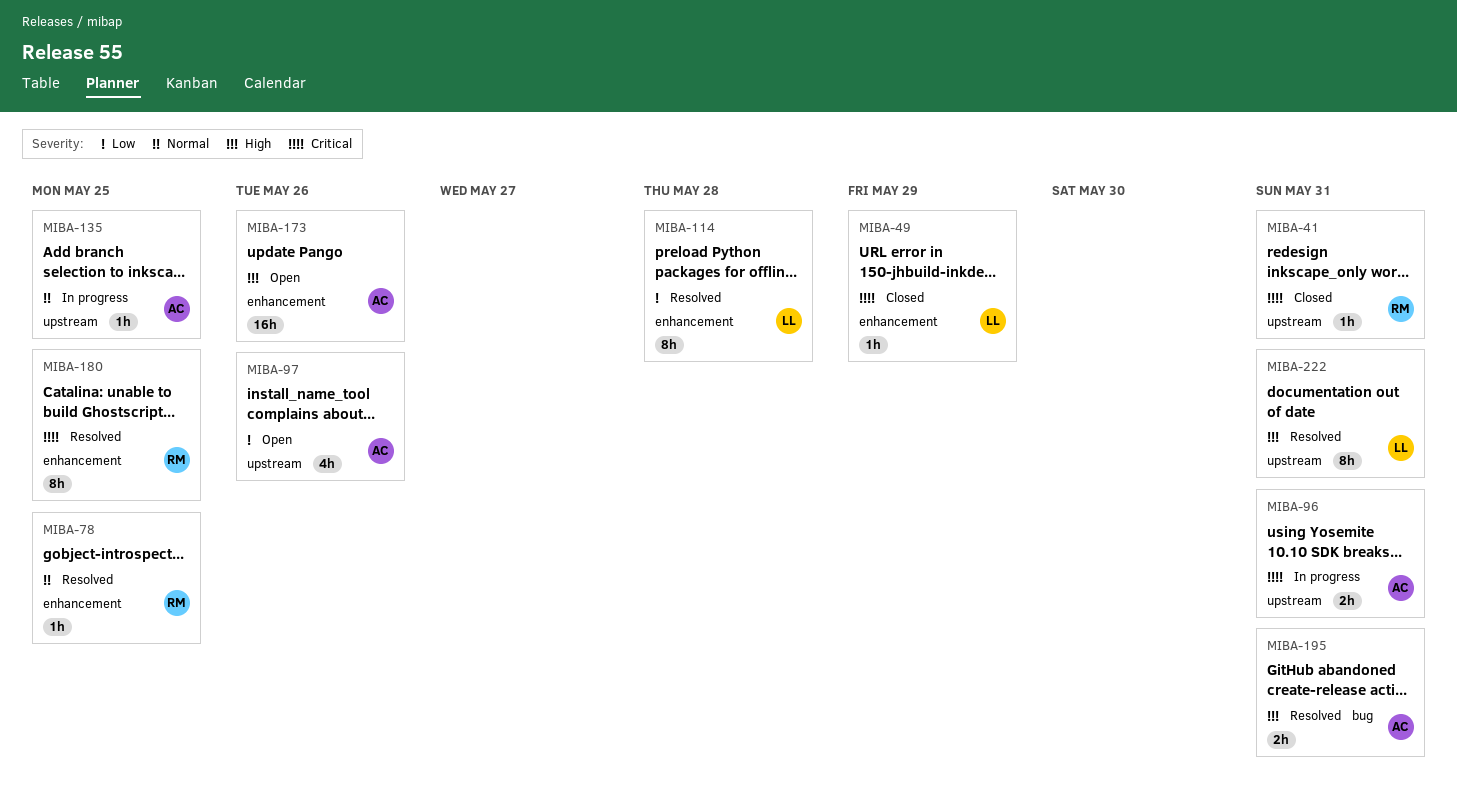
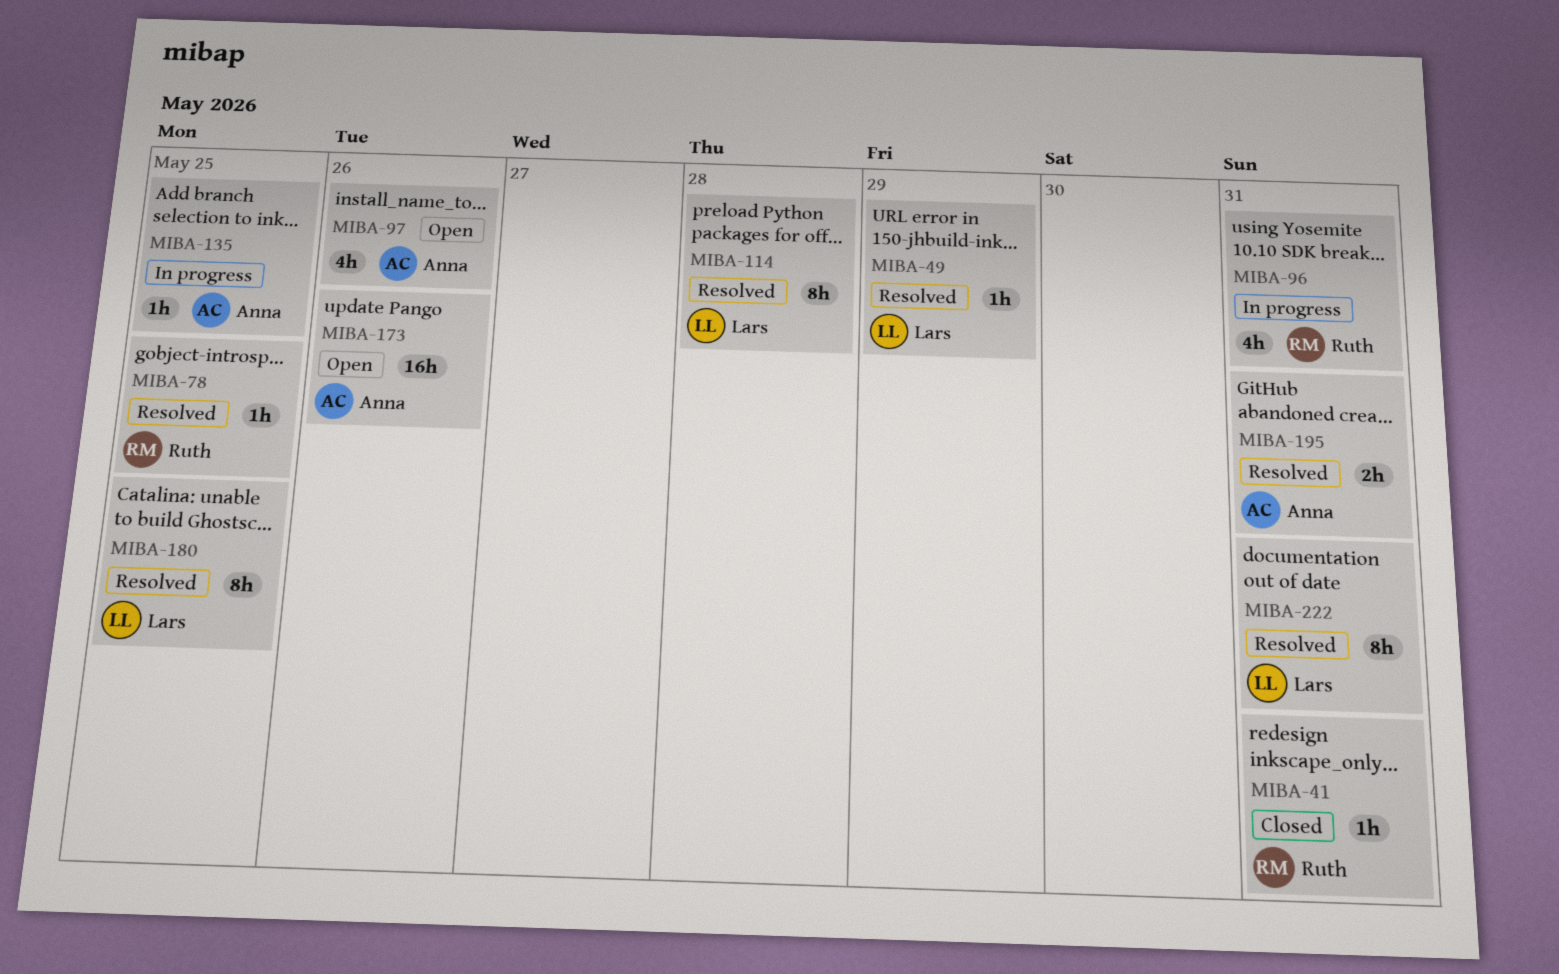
MIBA-49, status: Closed -> Resolved
MIBA-96, owner: Anna -> Ruth
MIBA-96, estimate: 2h -> 4h
MIBA-180, owner: Ruth -> Lars

